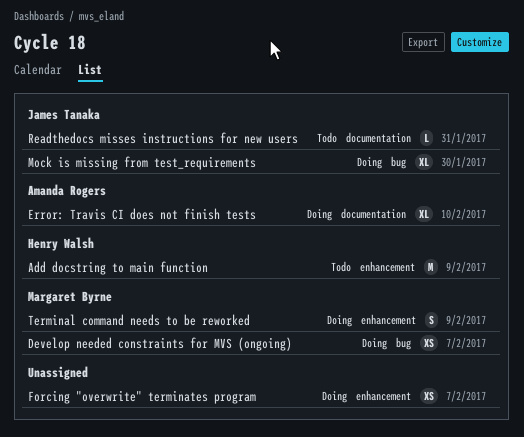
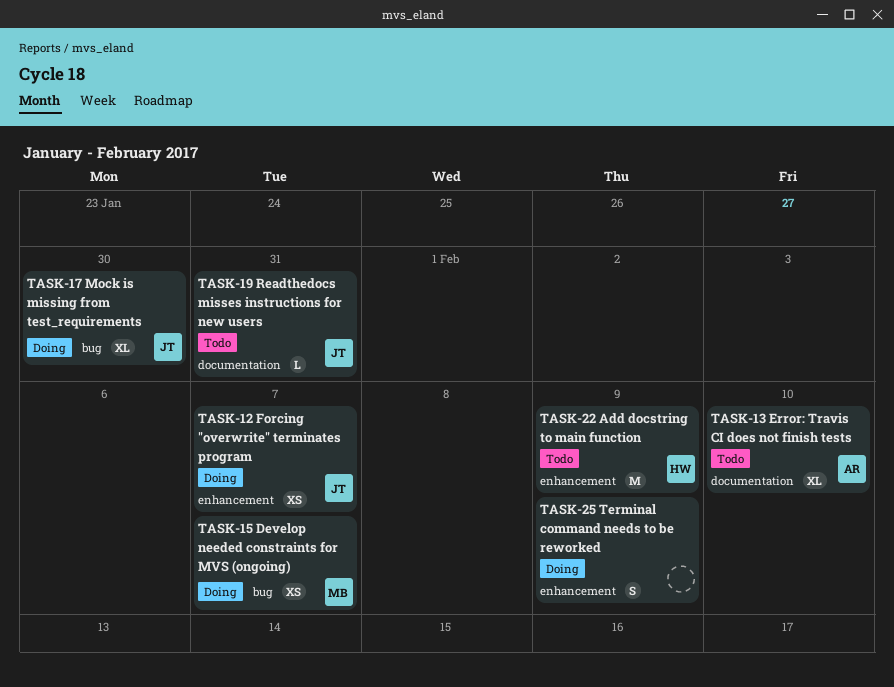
Error: Travis CI does not finish tests, status: Doing -> Todo
Forcing "overwrite" terminates program, owner: none -> James Tanaka
Terminal command needs to be reworked, owner: Margaret Byrne -> none

